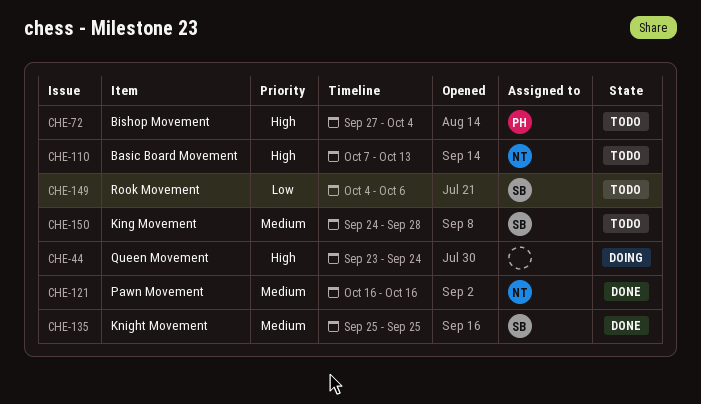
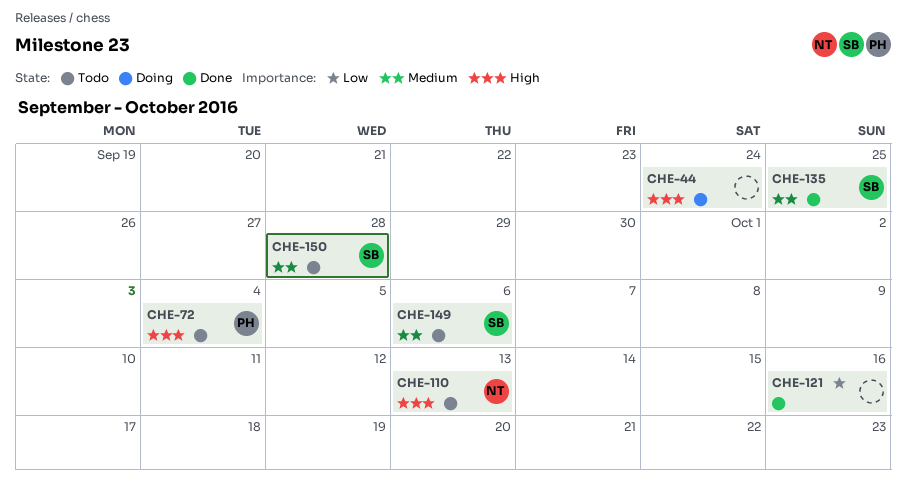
CHE-121, owner: NT -> none
CHE-121, priority: Medium -> Low
CHE-149, priority: Low -> Medium

